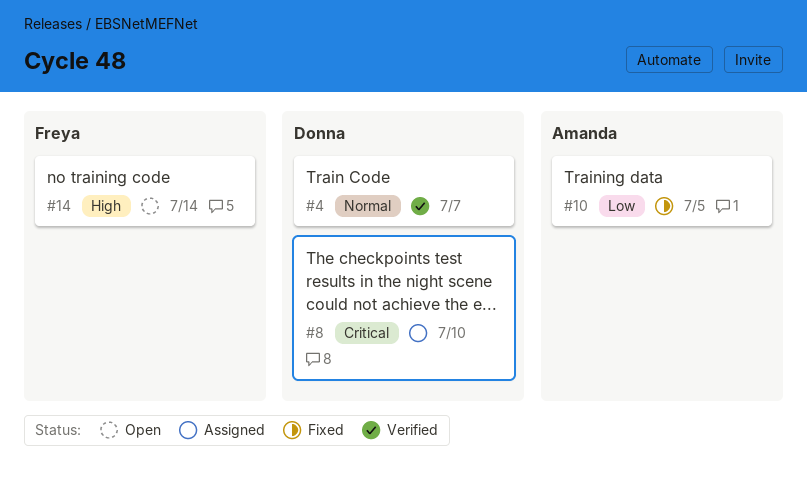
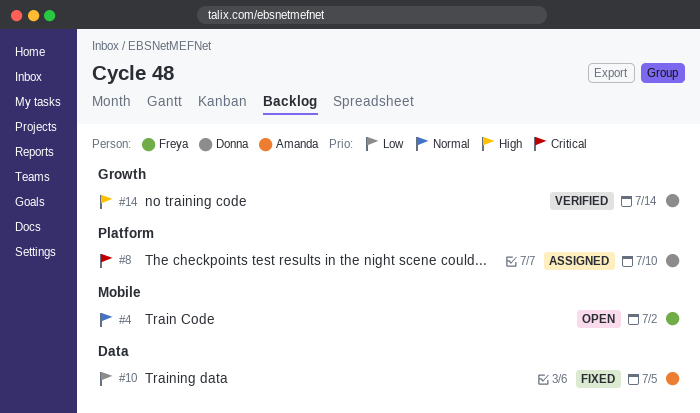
#4, status: Verified -> Open
#4, owner: Donna -> Freya
#4, due: Jul 7 -> Jul 2
#14, status: Open -> Verified
#14, owner: Freya -> Donna

